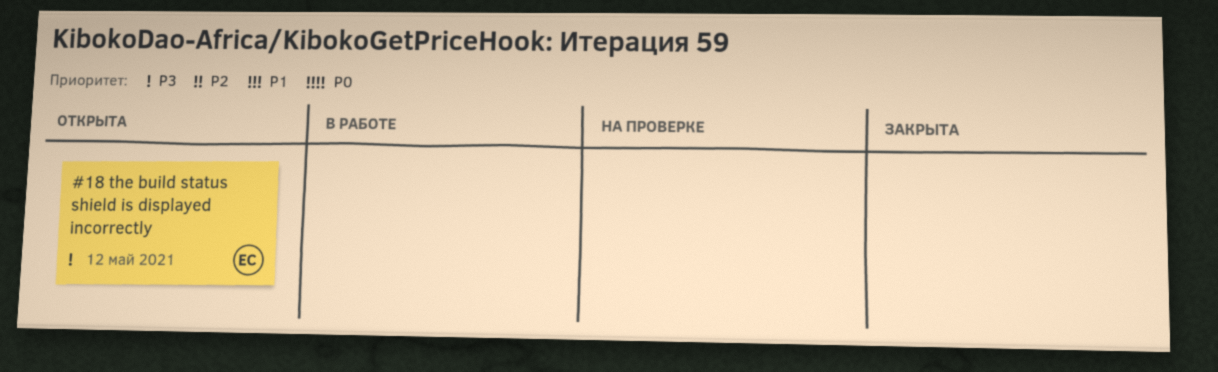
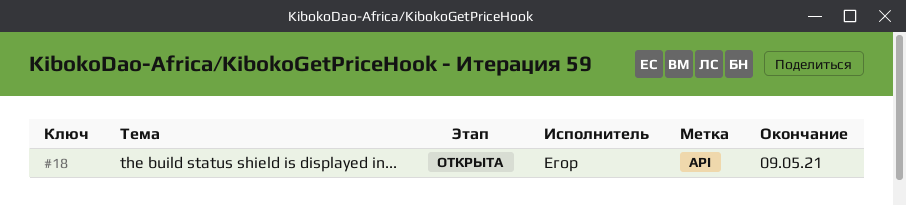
#18, due: May 12 -> May 9

